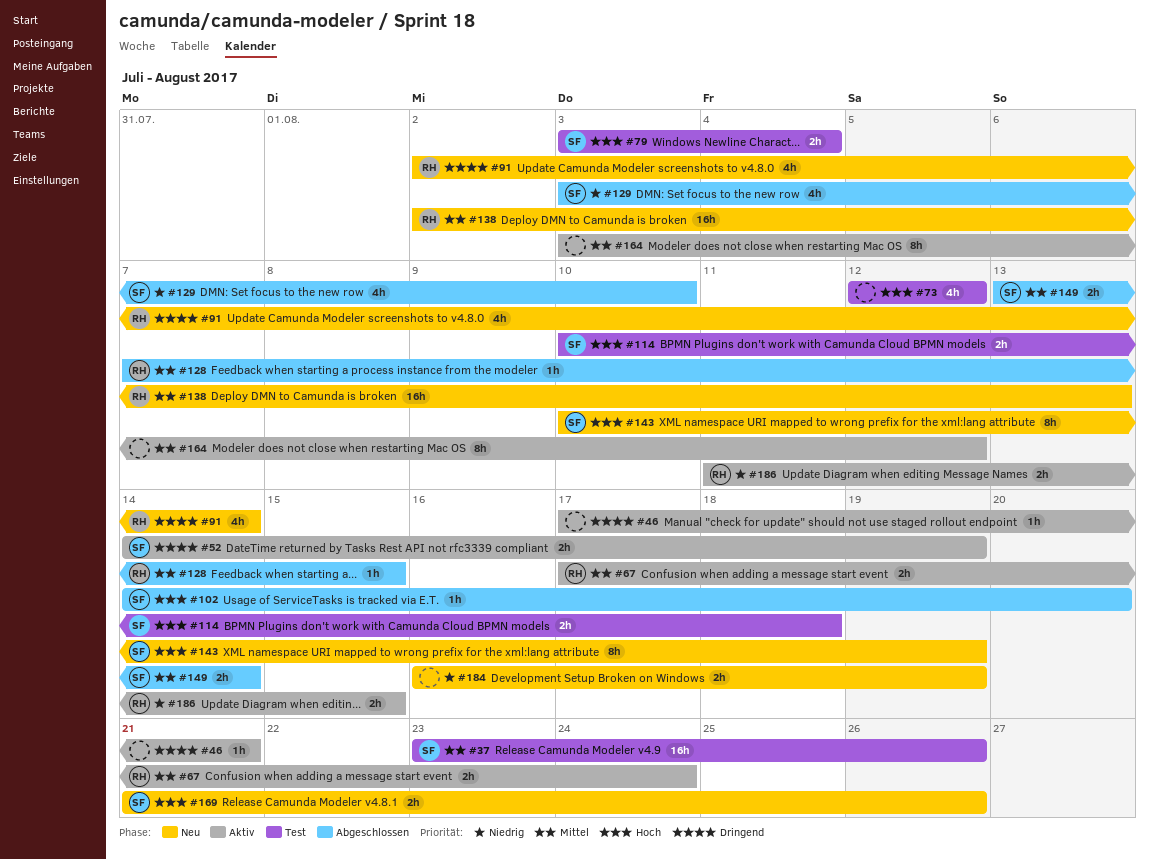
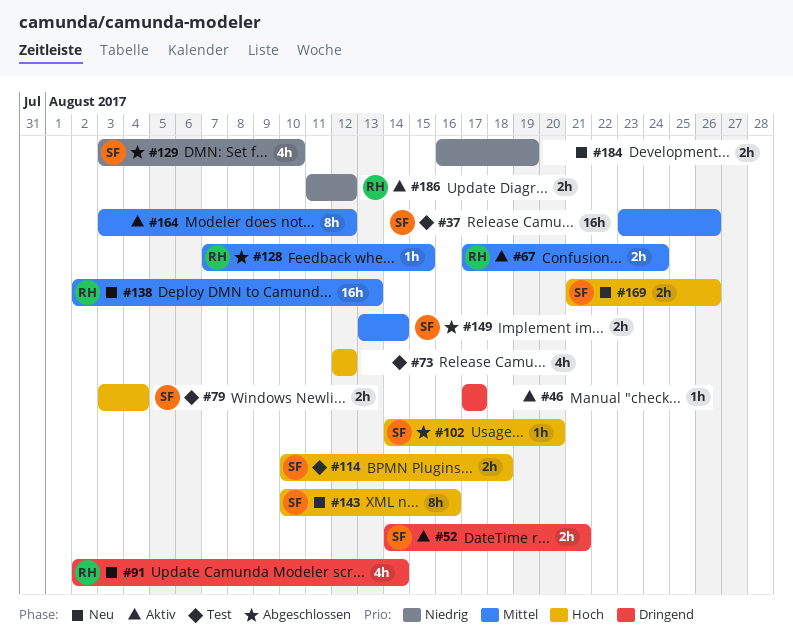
#46, due: Aug 21 -> Aug 17
#52, due: Aug 19 -> Aug 21
#143, due: Aug 19 -> Aug 16
#186, due: Aug 15 -> Aug 12

